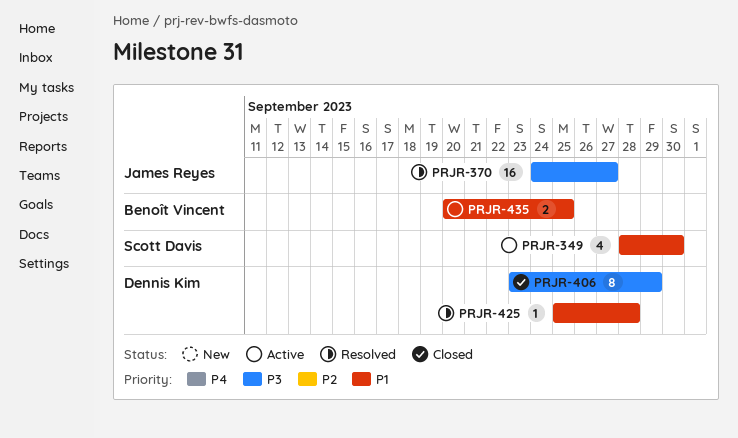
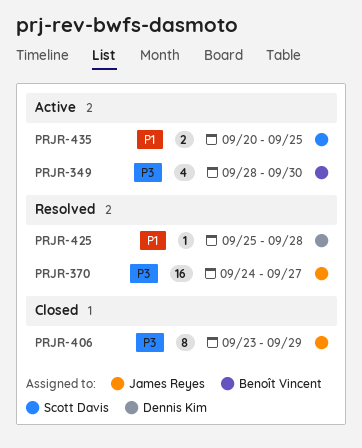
PRJR-349, owner: Scott Davis -> Benoît Vincent
PRJR-349, priority: P1 -> P3
PRJR-406, owner: Dennis Kim -> James Reyes
PRJR-435, owner: Benoît Vincent -> Scott Davis

